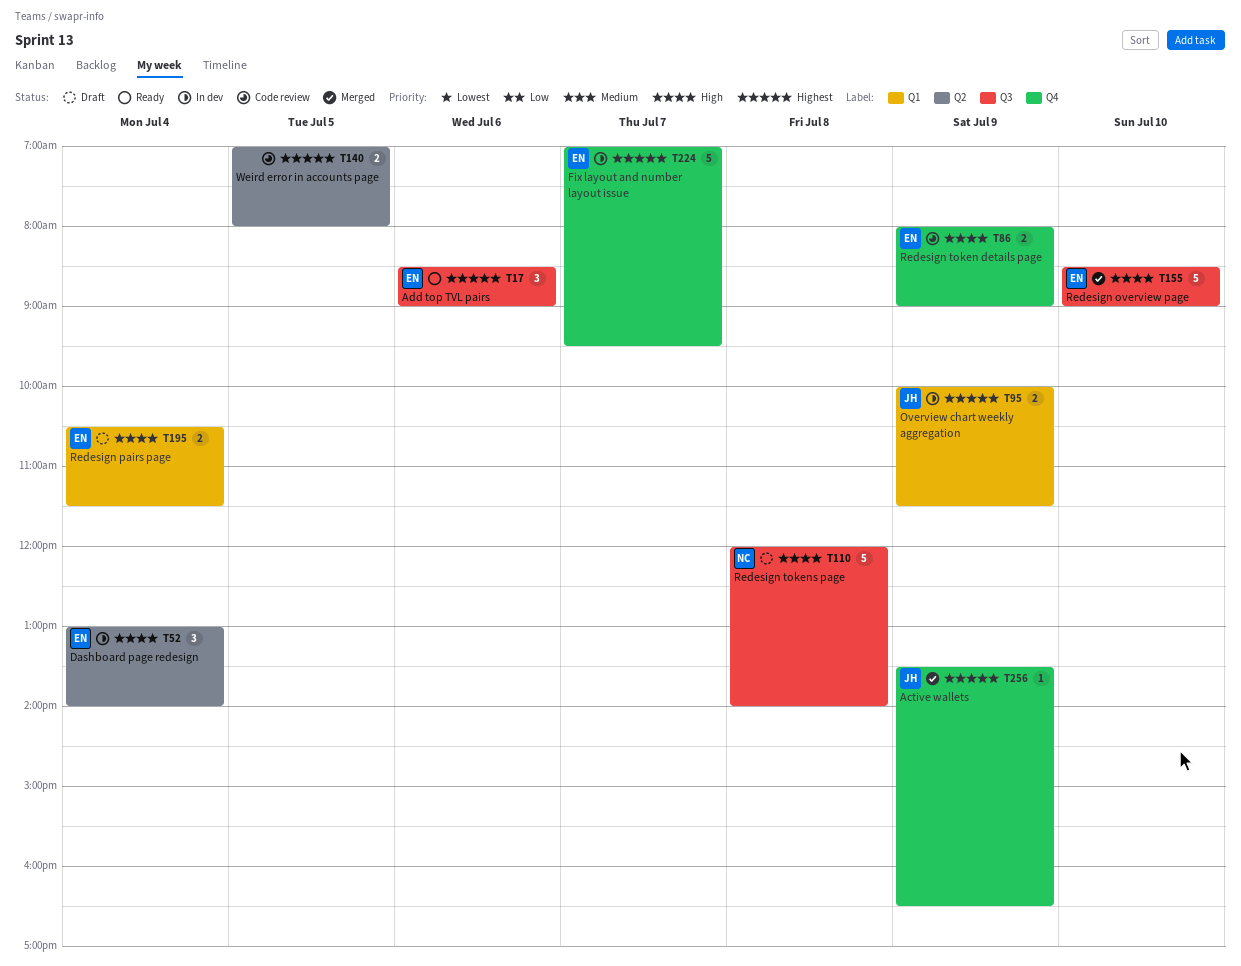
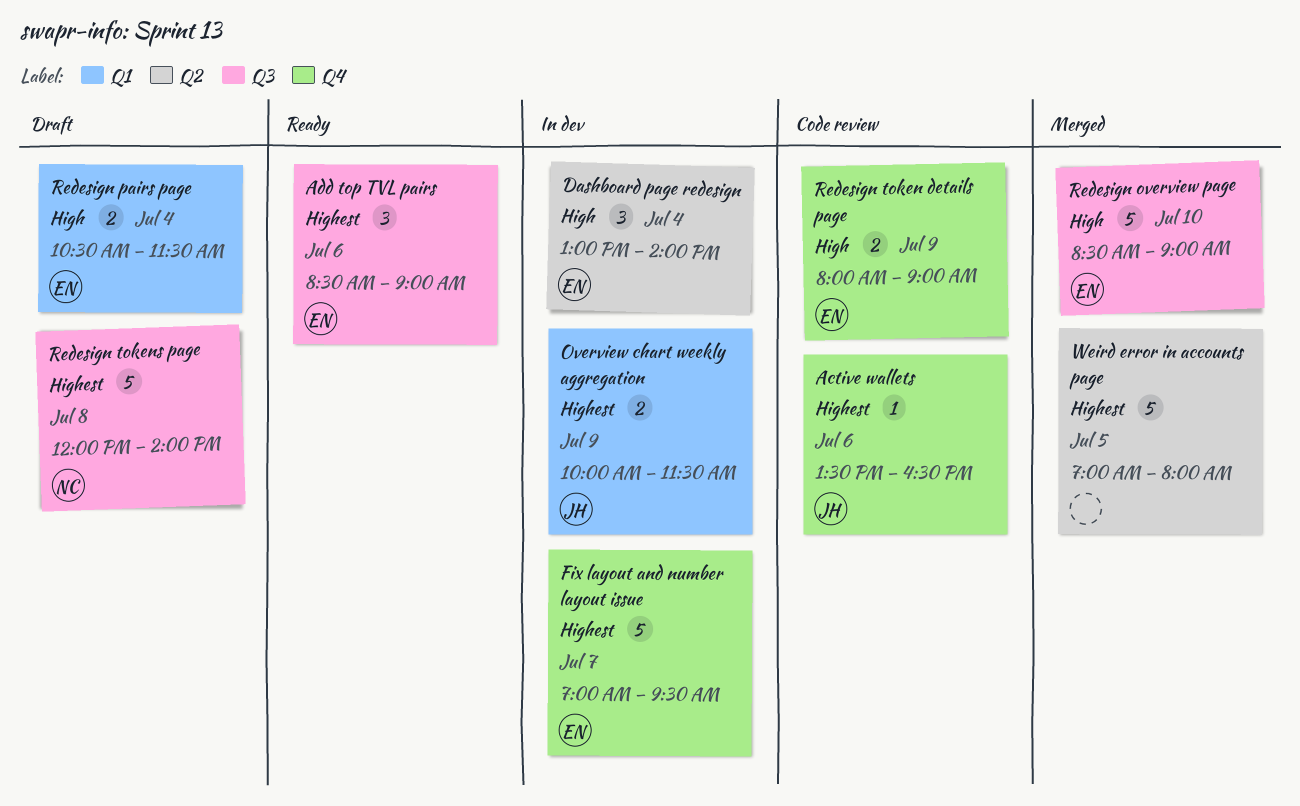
Active wallets, status: Merged -> Code review
Active wallets, day: Jul 9 -> Jul 6
Redesign tokens page, priority: High -> Highest
Weird error in accounts page, status: Code review -> Merged
Weird error in accounts page, estimate: 2 -> 5

